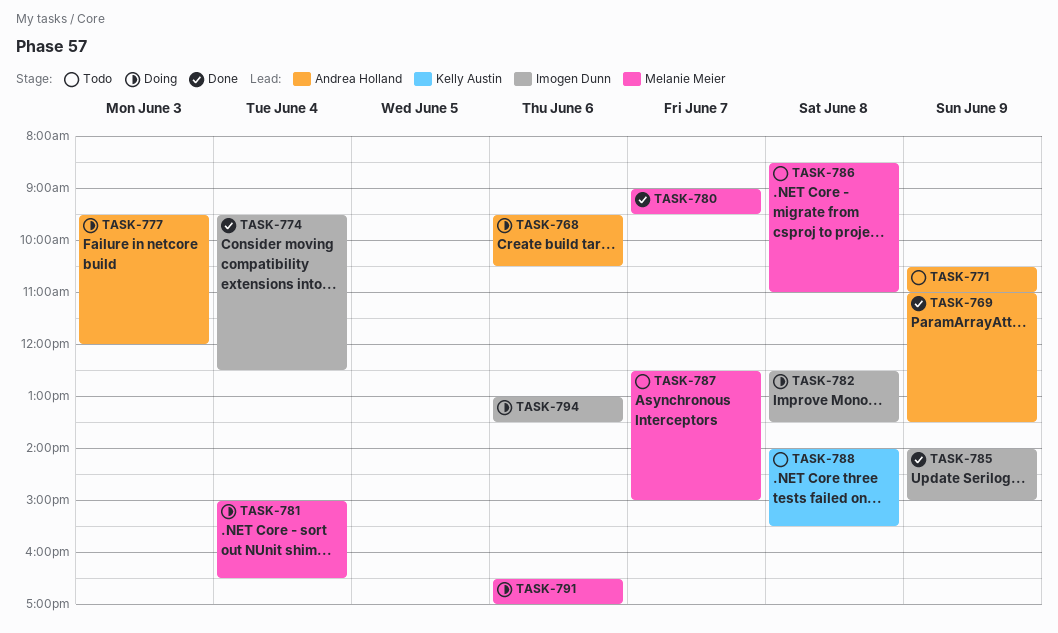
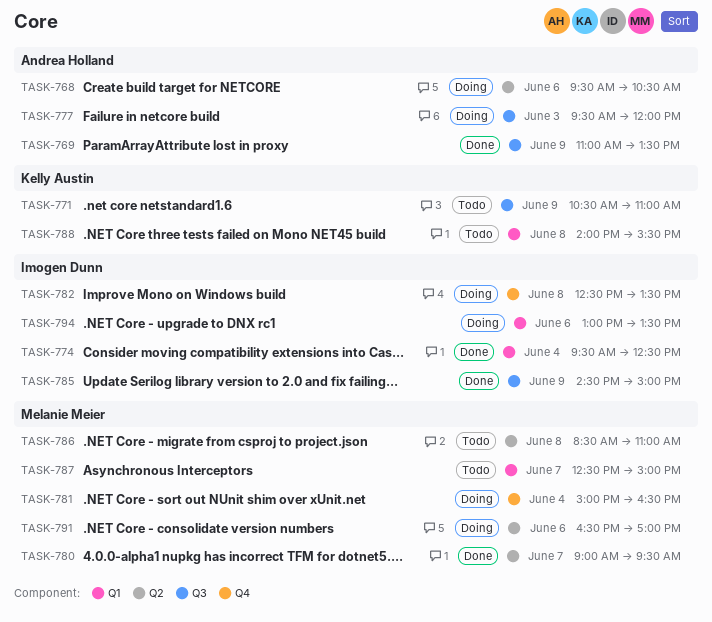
TASK-771, owner: Andrea Holland -> Kelly Austin
TASK-785, begins: 14:00 -> 14:30

